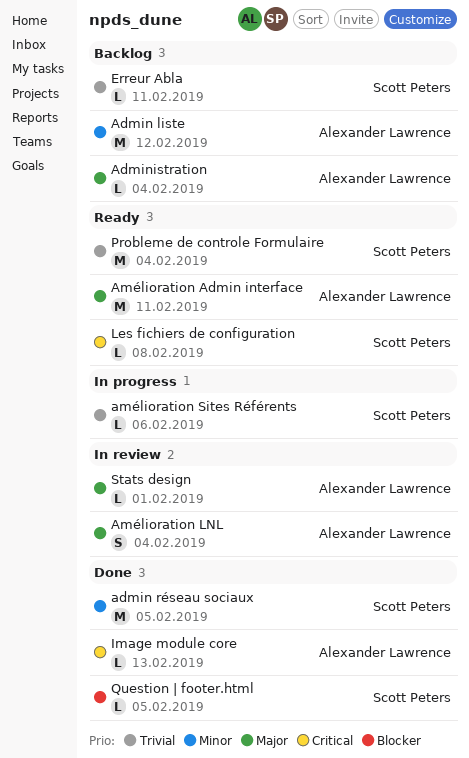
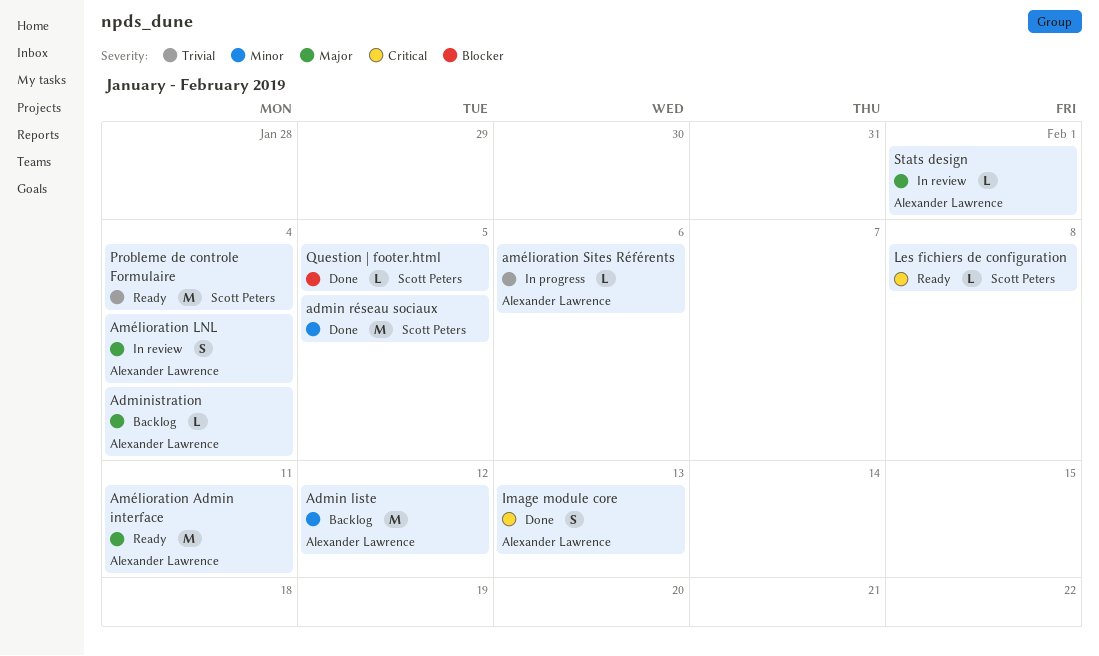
amélioration Sites Référents, owner: Scott Peters -> Alexander Lawrence
Erreur Abla: present -> none
Image module core, estimate: L -> S

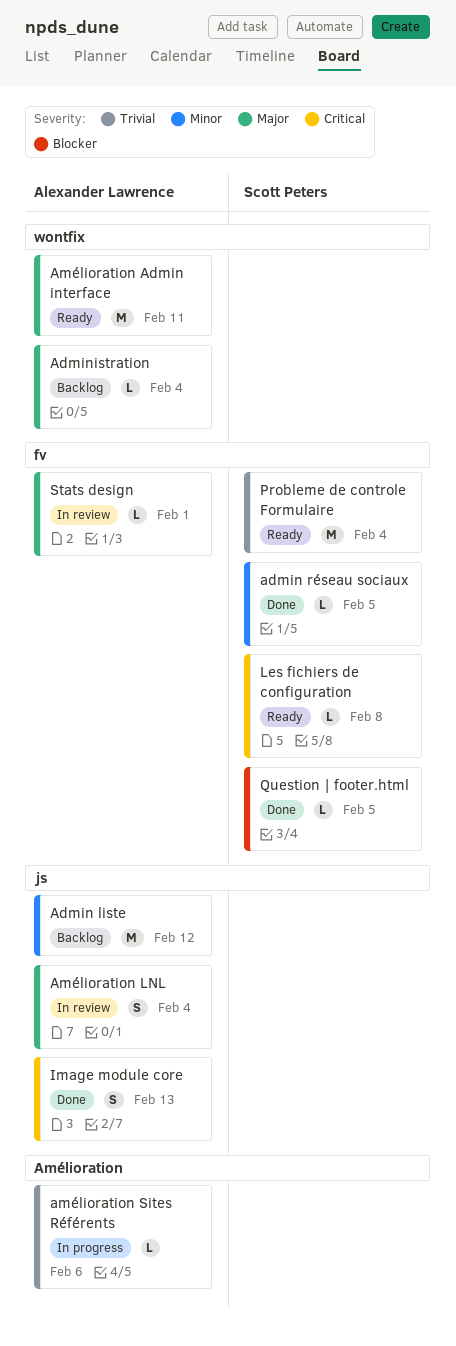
admin réseau sociaux, estimate: M -> L

